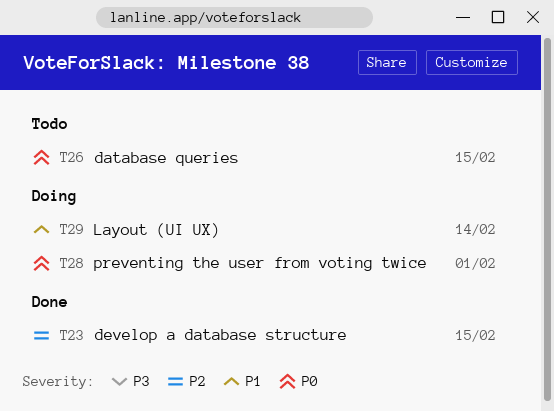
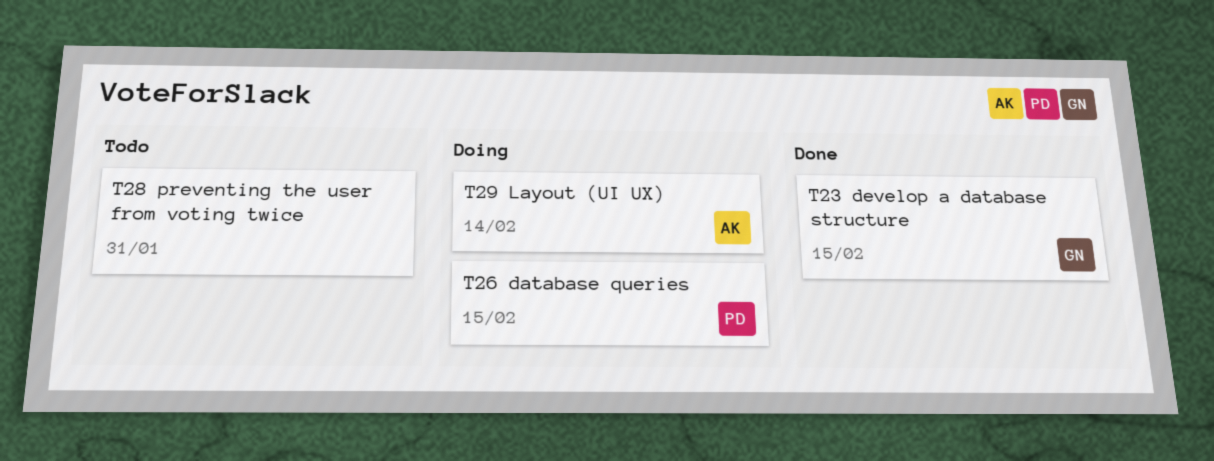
T26, status: Todo -> Doing
T28, status: Doing -> Todo
T28, due: Feb 1 -> Jan 31

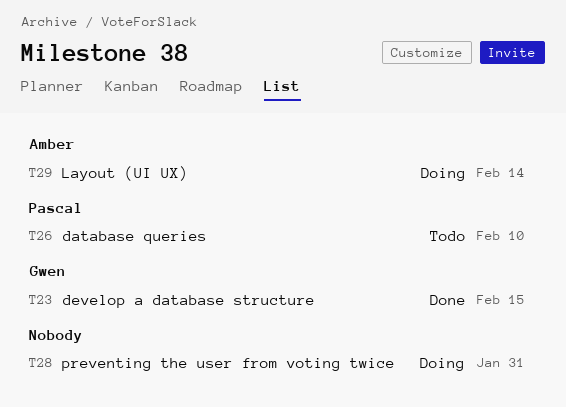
T26, status: Doing -> Todo
T26, due: Feb 15 -> Feb 10
T28, status: Todo -> Doing

